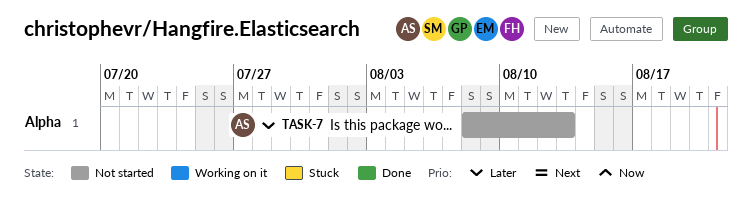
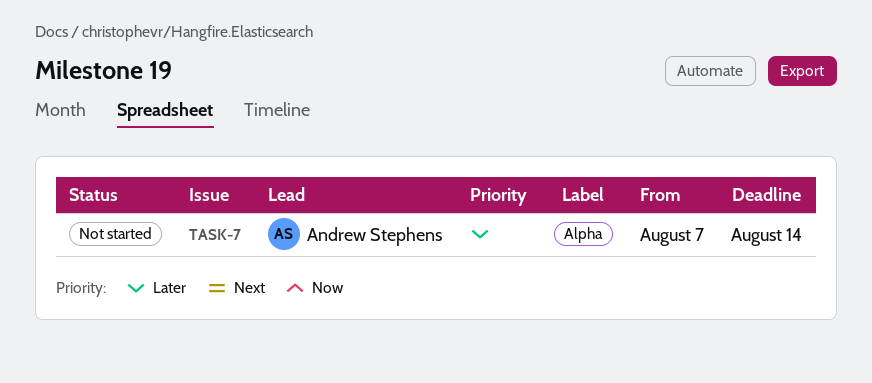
TASK-7, start: Aug 8 -> Aug 7
TASK-7, due: Aug 13 -> Aug 14

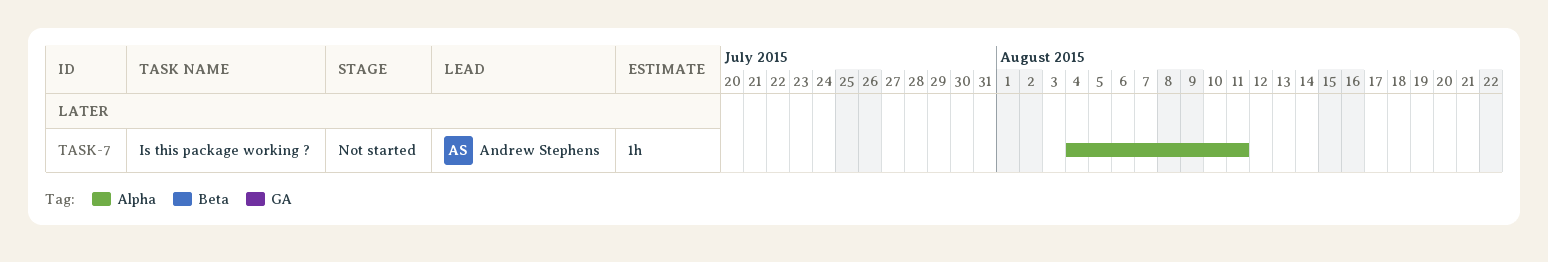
TASK-7, start: Aug 7 -> Aug 4
TASK-7, due: Aug 14 -> Aug 11

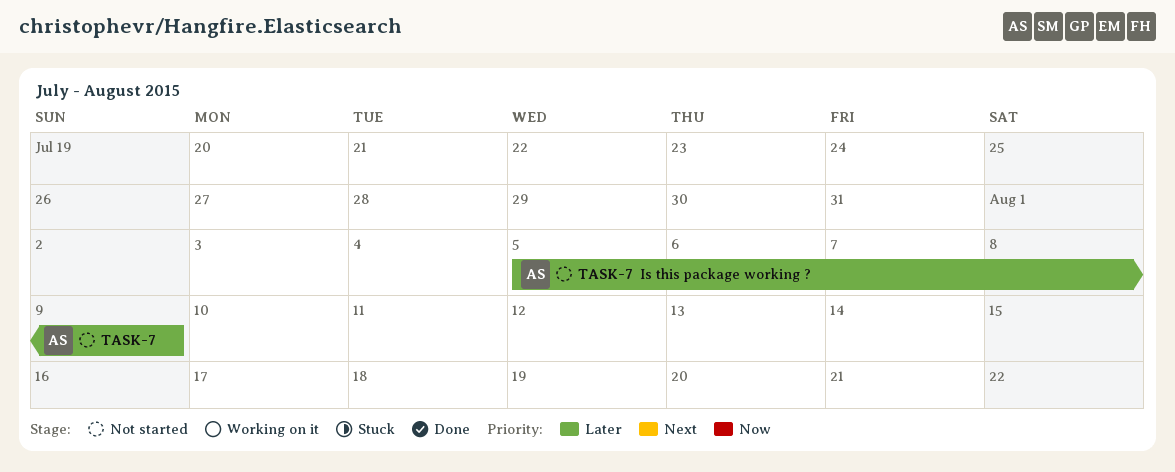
TASK-7, start: Aug 4 -> Aug 5
TASK-7, due: Aug 11 -> Aug 9

